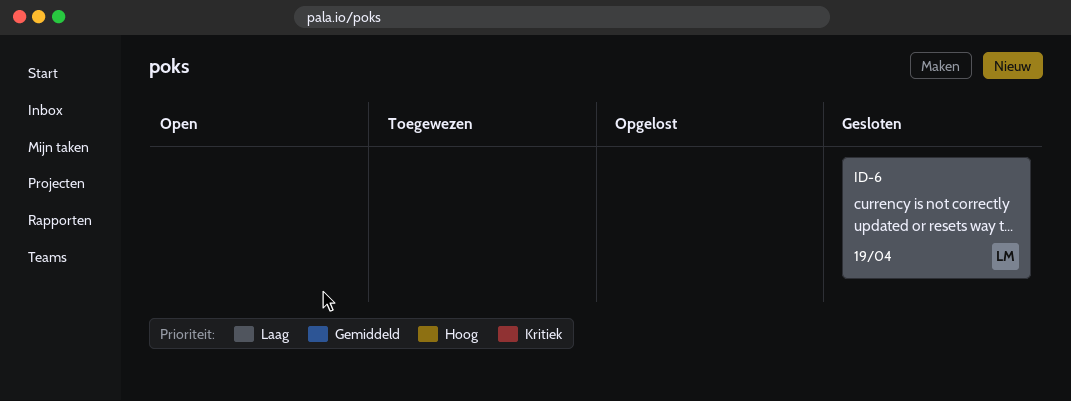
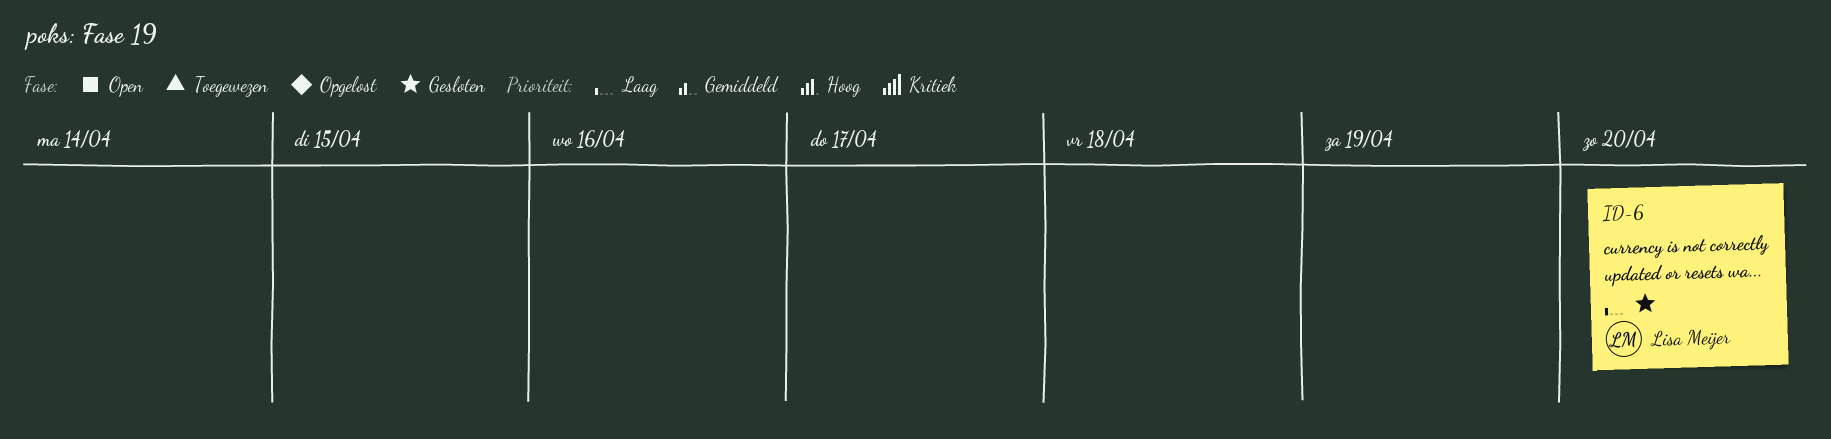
ID-6, due: Apr 19 -> Apr 20

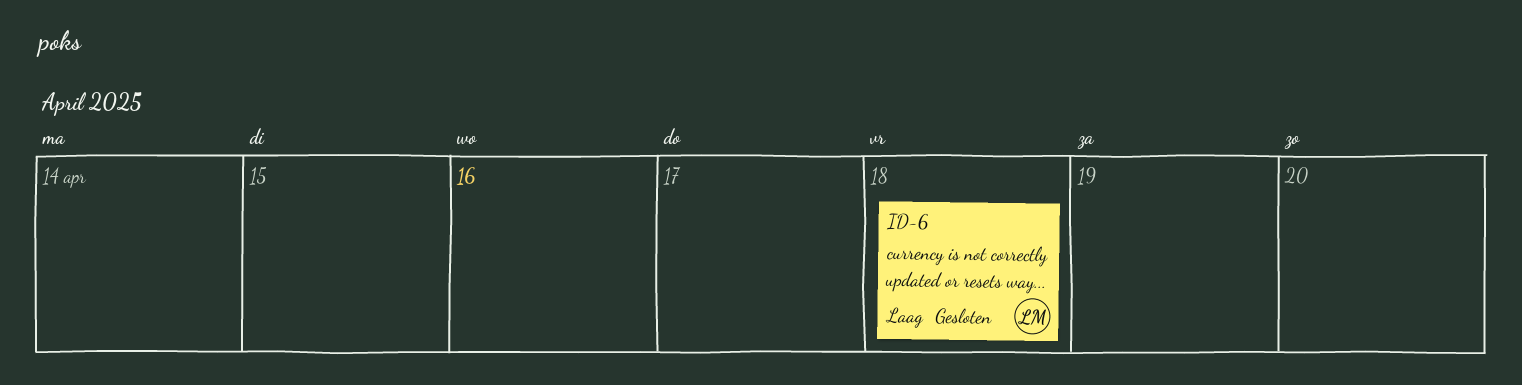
ID-6, due: Apr 20 -> Apr 18

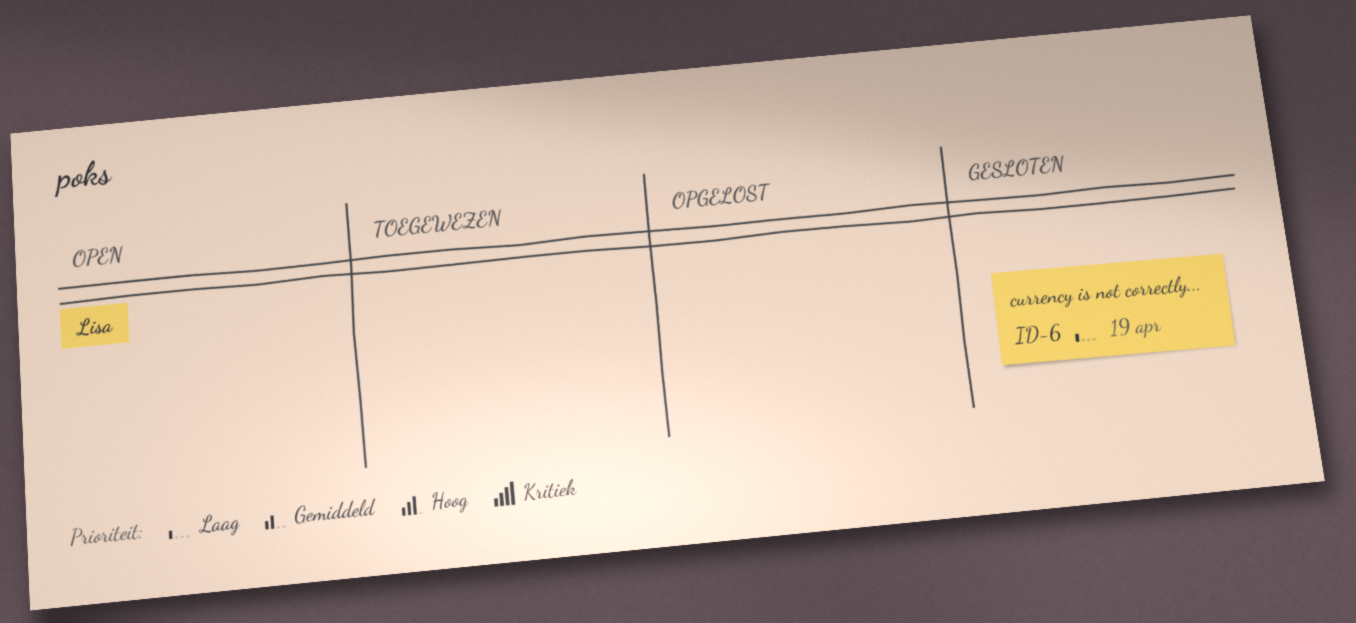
ID-6, due: Apr 18 -> Apr 19

